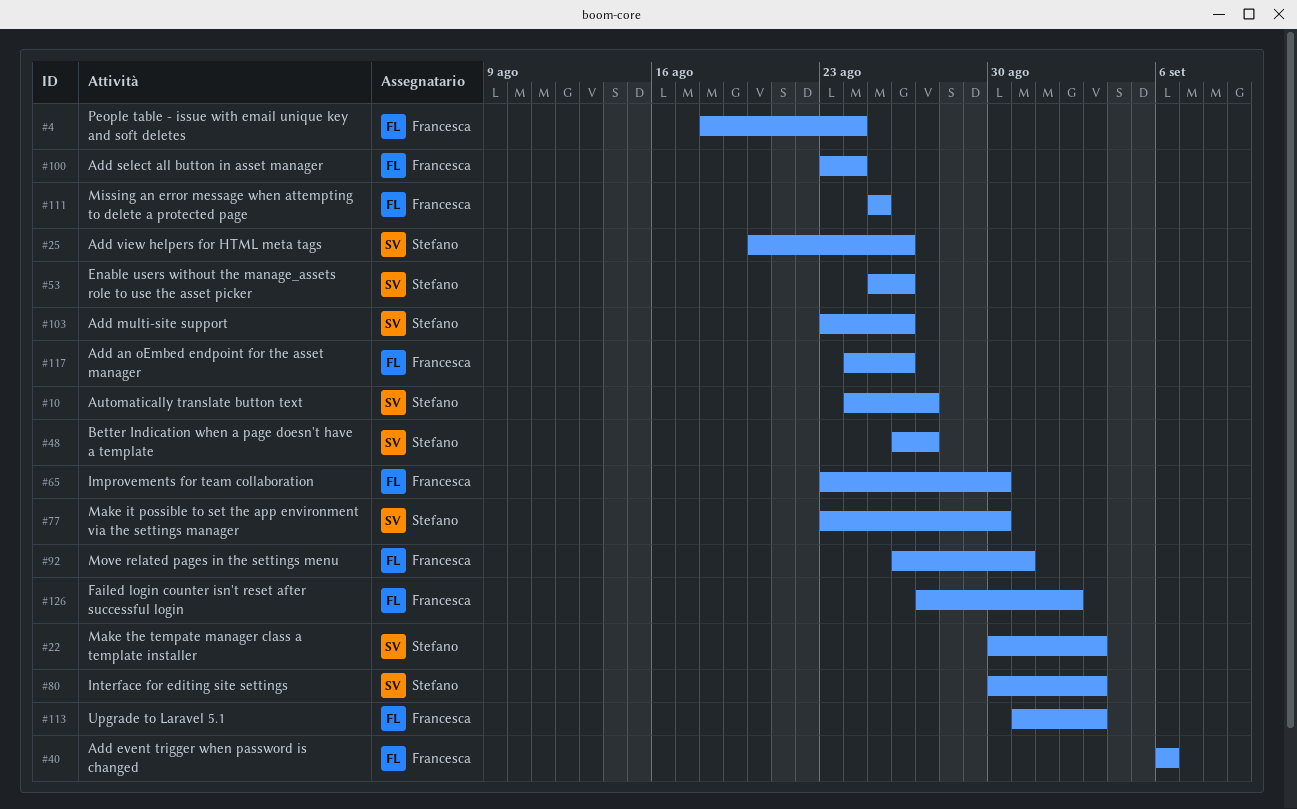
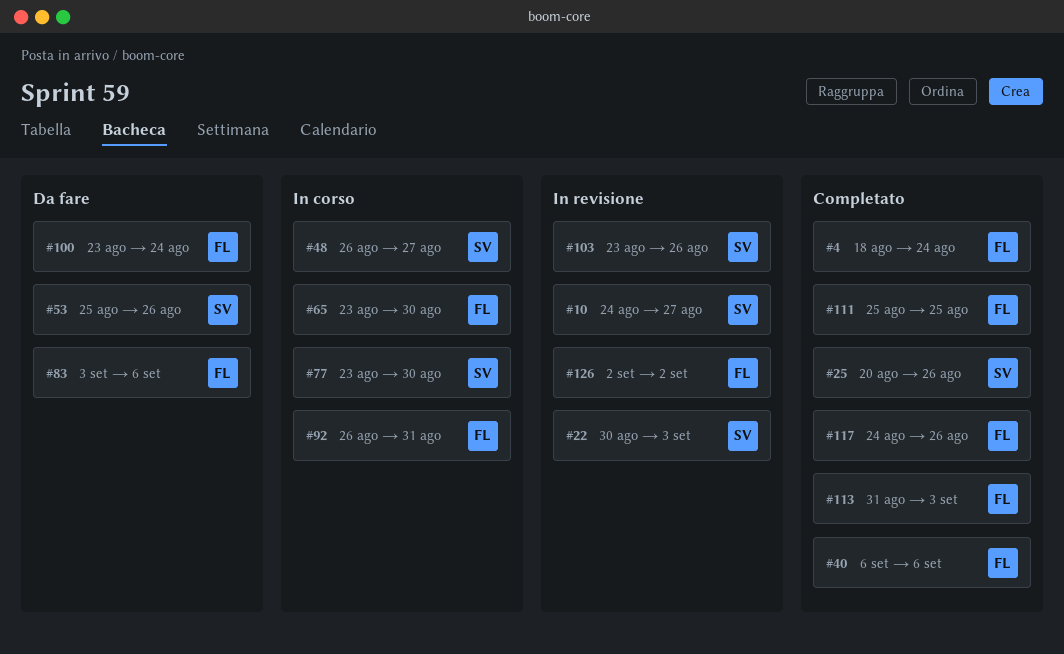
#80: present -> none
#83: none -> present
#126, start: Aug 27 -> Sep 2

